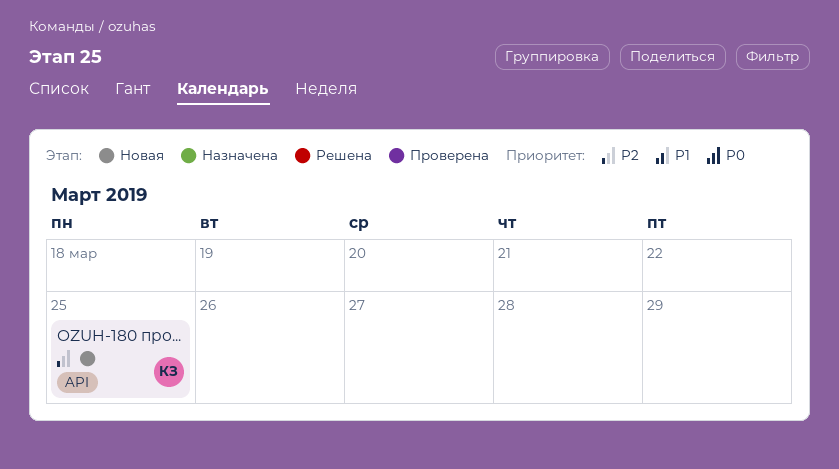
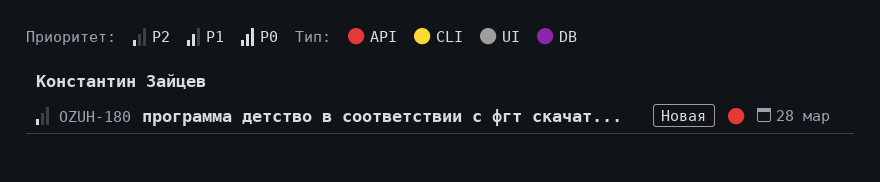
OZUH-180, due: Mar 25 -> Mar 28

